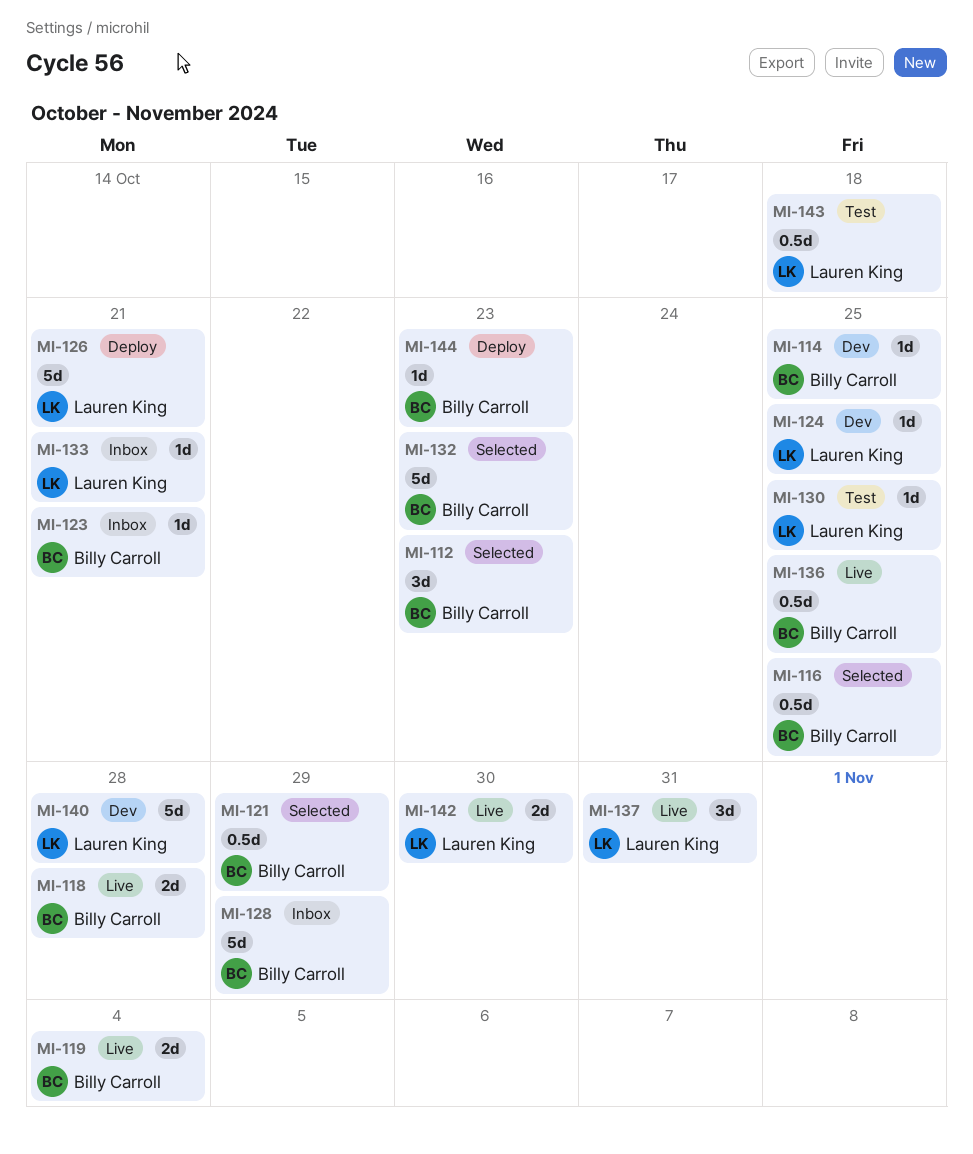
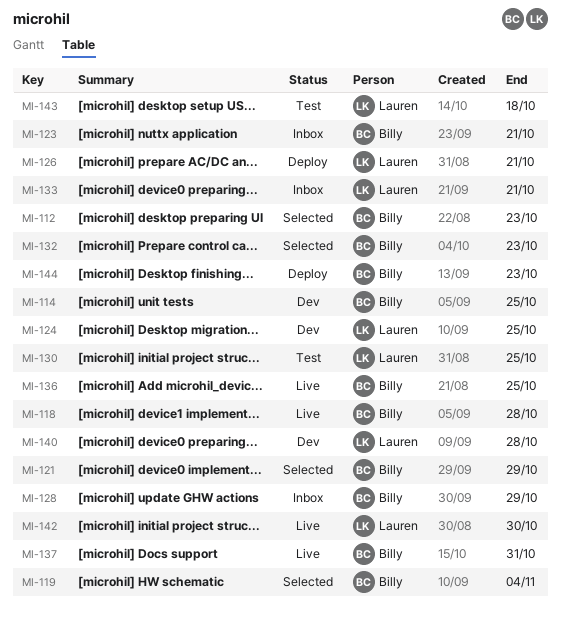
MI-116: present -> none
MI-119, status: Live -> Selected
MI-137, owner: Lauren King -> Billy Carroll

